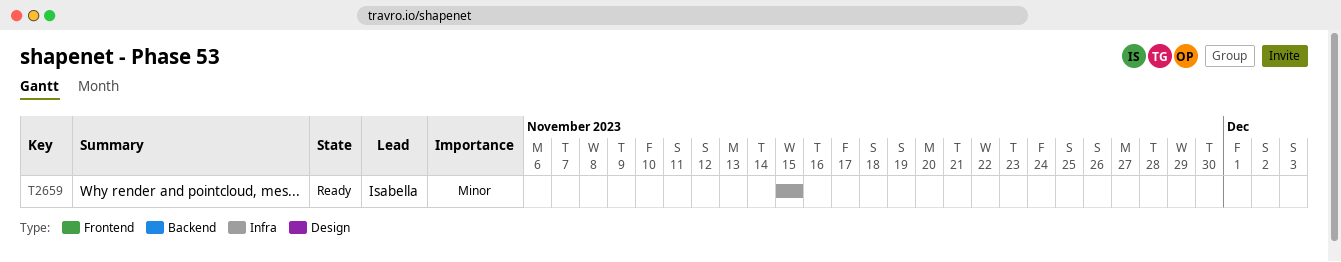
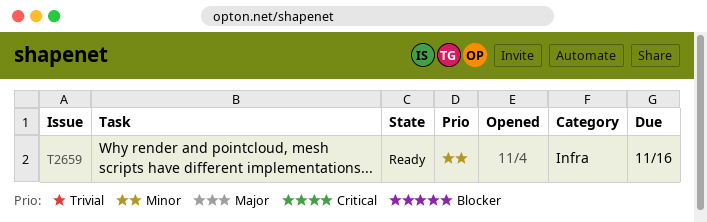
T2659, due: Nov 15 -> Nov 16

